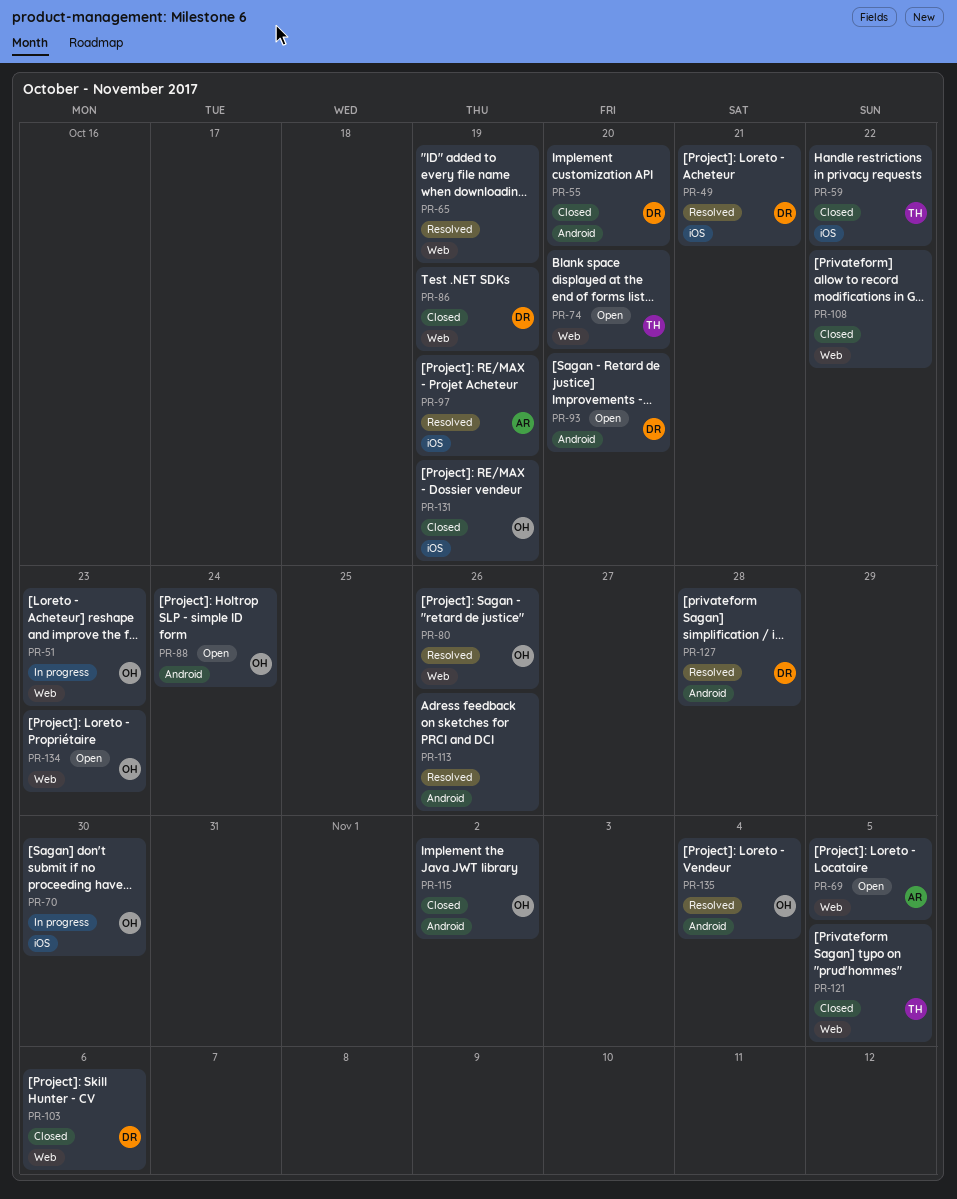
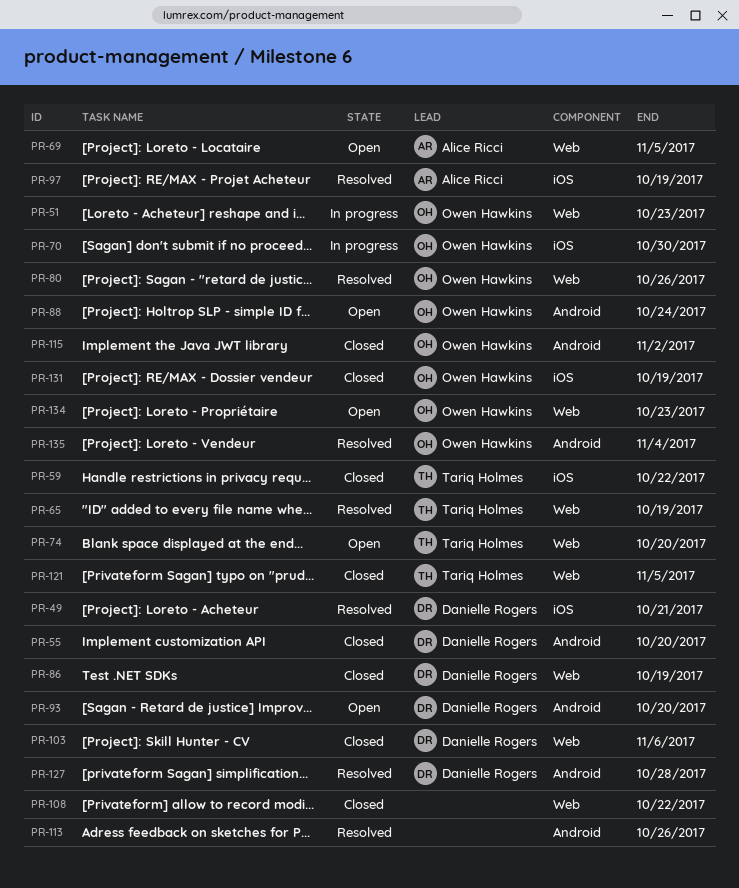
PR-65, owner: none -> Tariq Holmes

